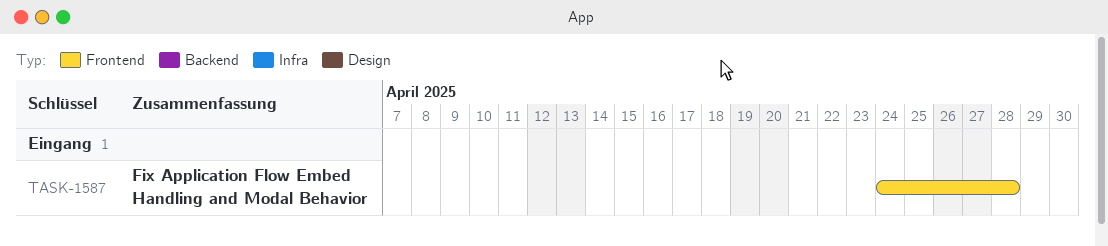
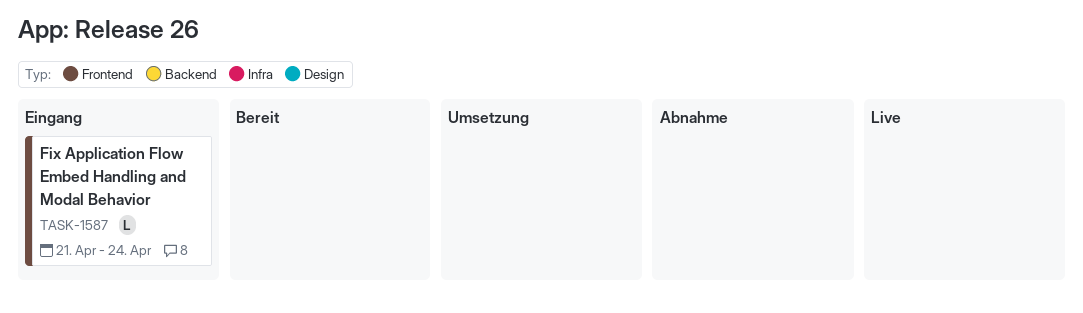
TASK-1587, start: Apr 24 -> Apr 21
TASK-1587, due: Apr 28 -> Apr 24

